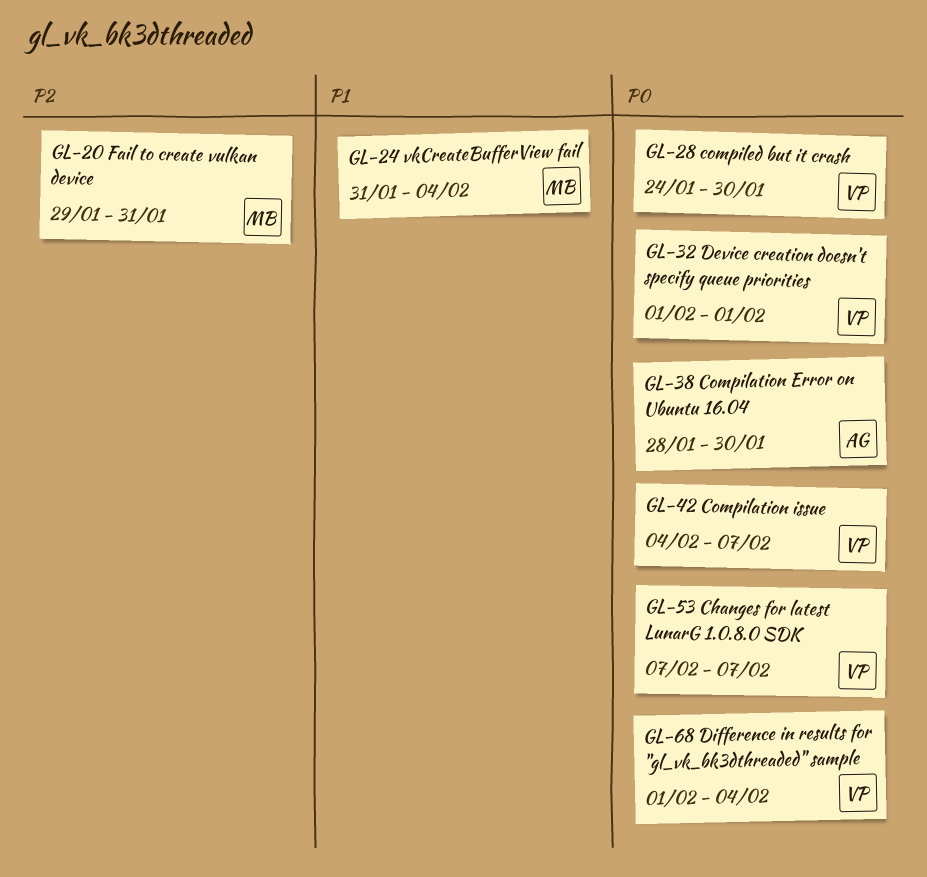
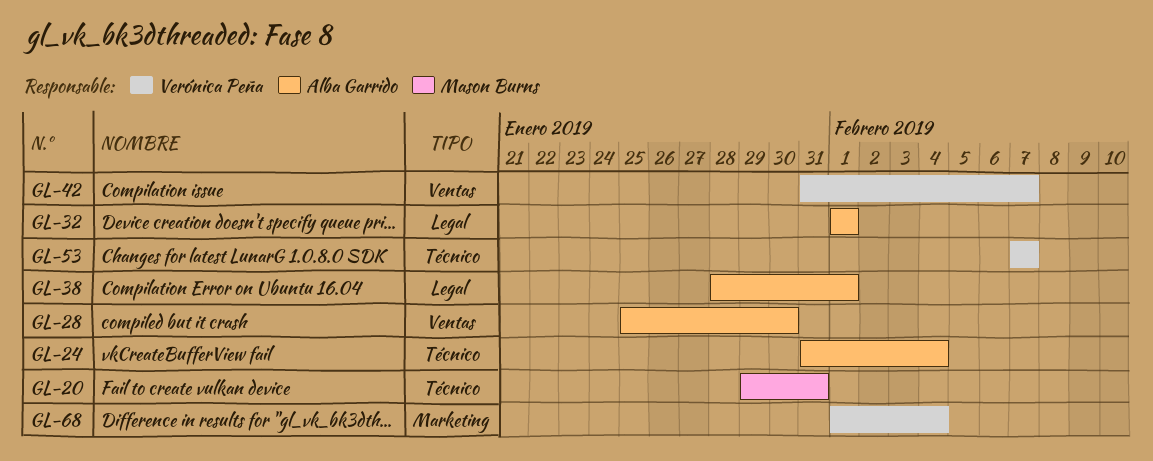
GL-24, owner: Mason Burns -> Alba Garrido
GL-28, owner: Verónica Peña -> Alba Garrido
GL-28, start: Jan 24 -> Jan 25
GL-32, owner: Verónica Peña -> Alba Garrido
GL-38, due: Jan 30 -> Feb 1
GL-42, start: Feb 4 -> Jan 31

